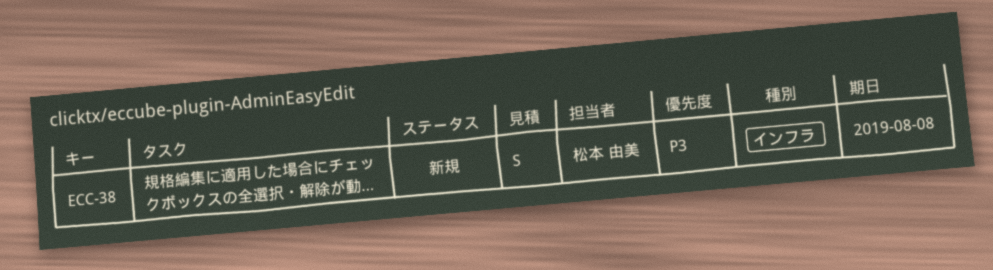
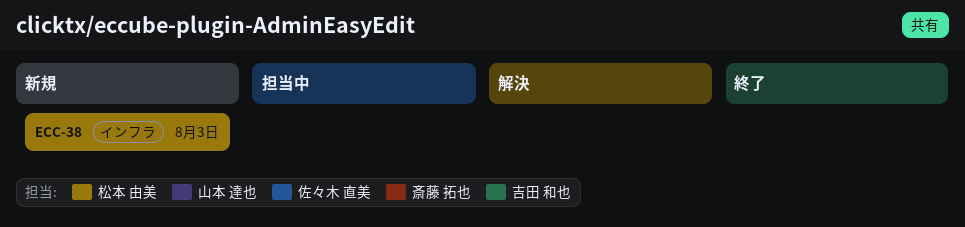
ECC-38, due: Aug 8 -> Aug 3

